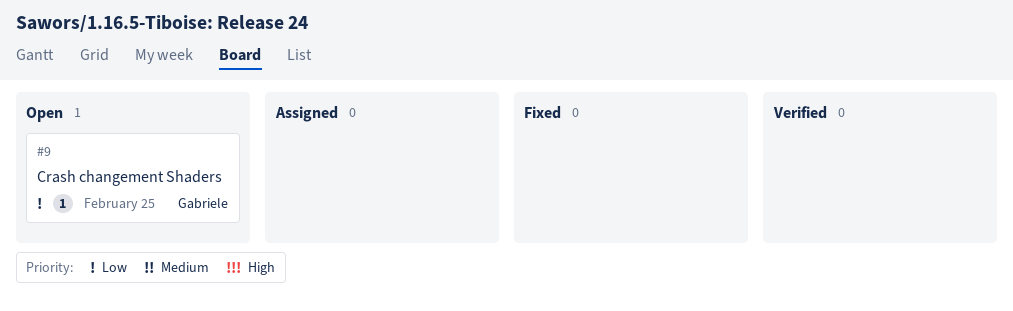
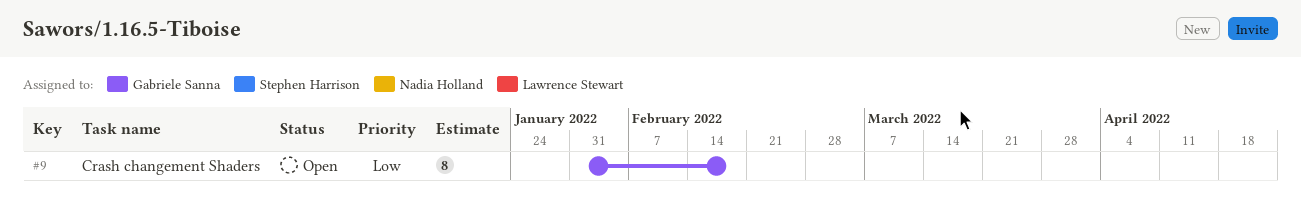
#9, estimate: 1 -> 8
#9, due: Feb 25 -> Feb 18

